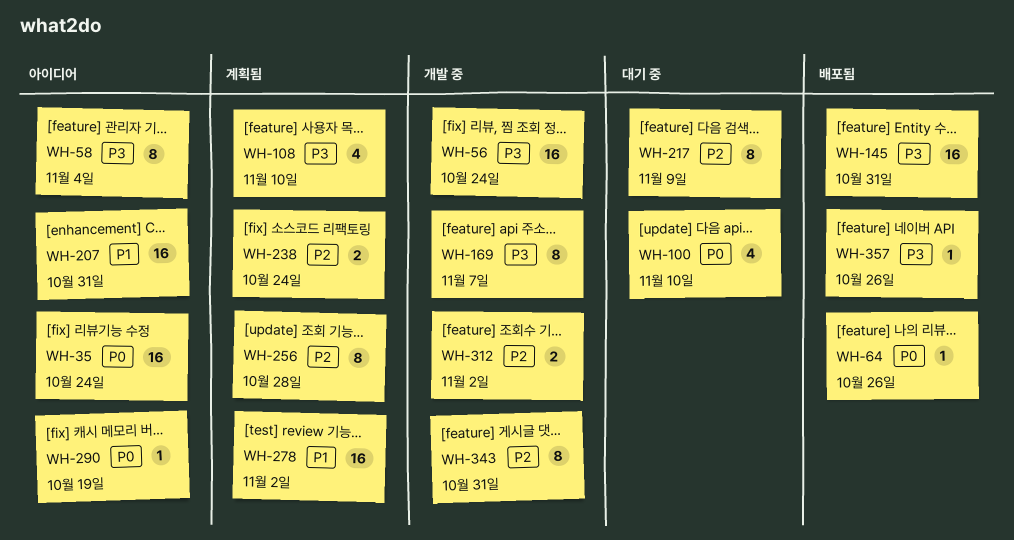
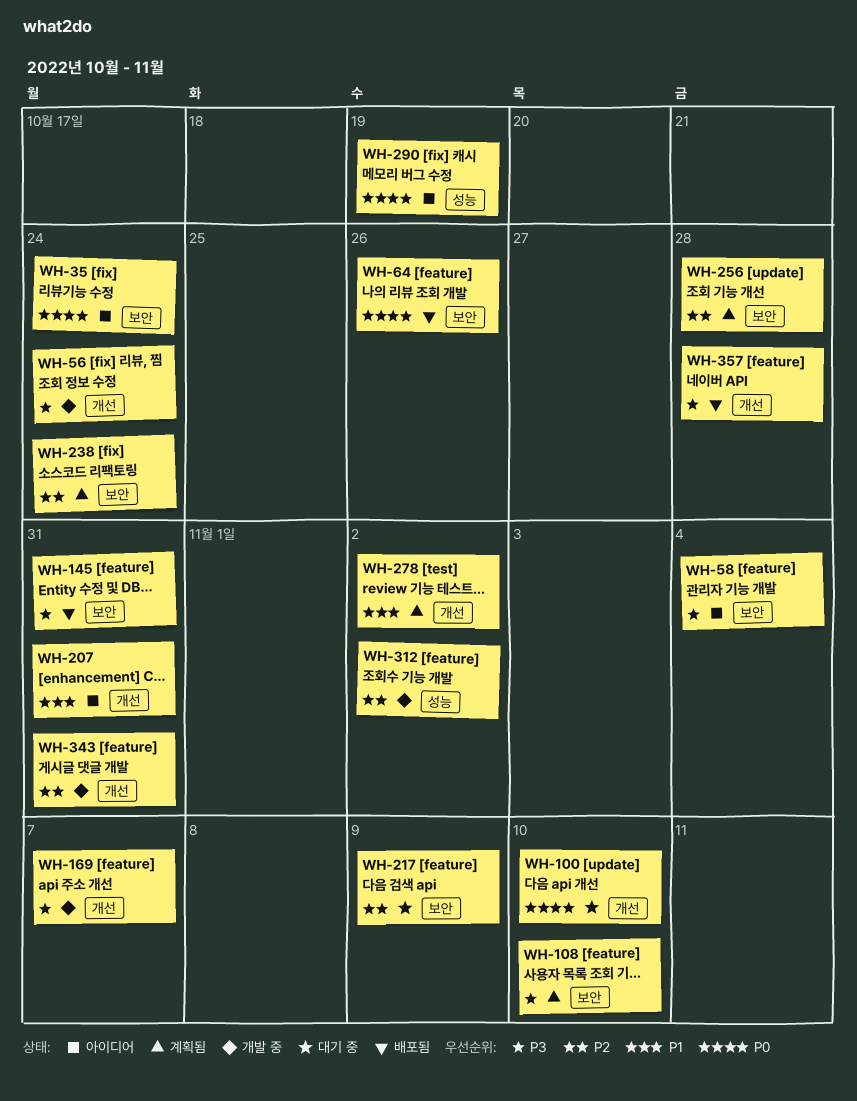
WH-357, due: Oct 26 -> Oct 28

